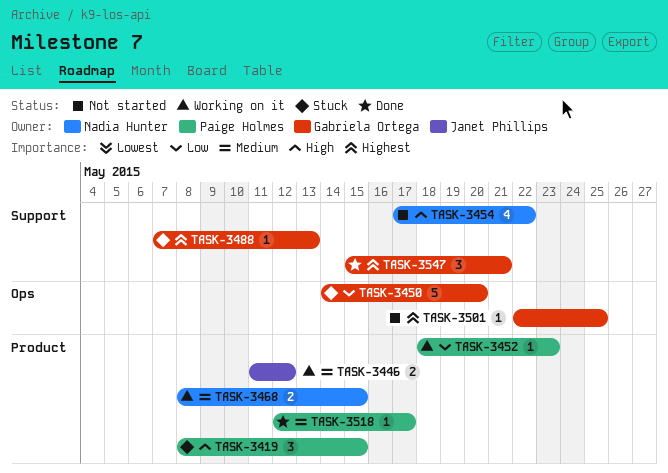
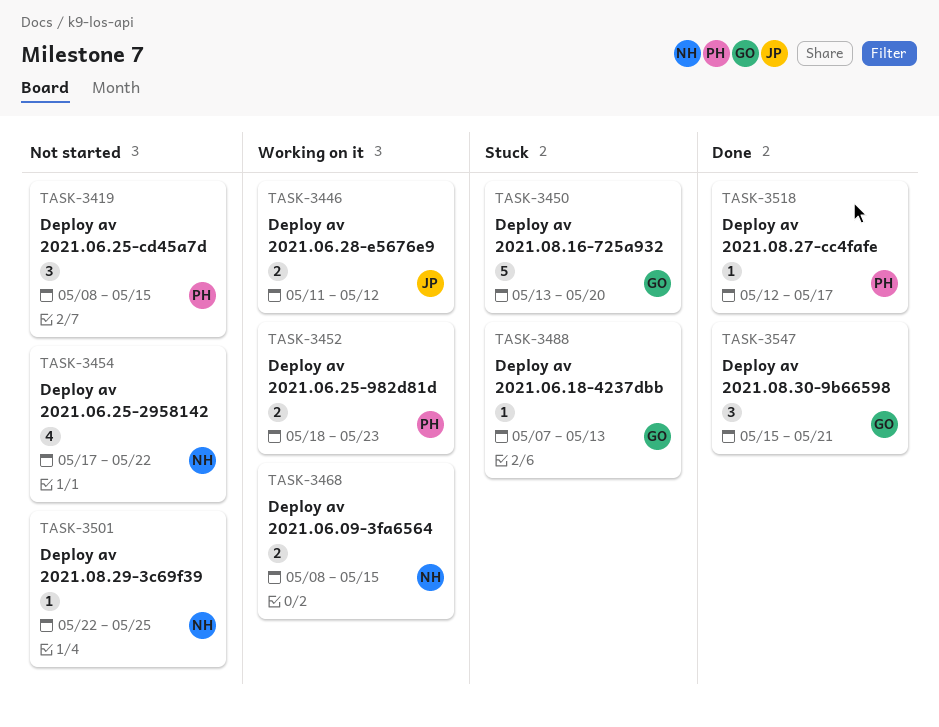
TASK-3419, status: Stuck -> Not started
TASK-3450, start: May 14 -> May 13
TASK-3452, estimate: 1 -> 2
TASK-3501, owner: Gabriela Ortega -> Nadia Hunter

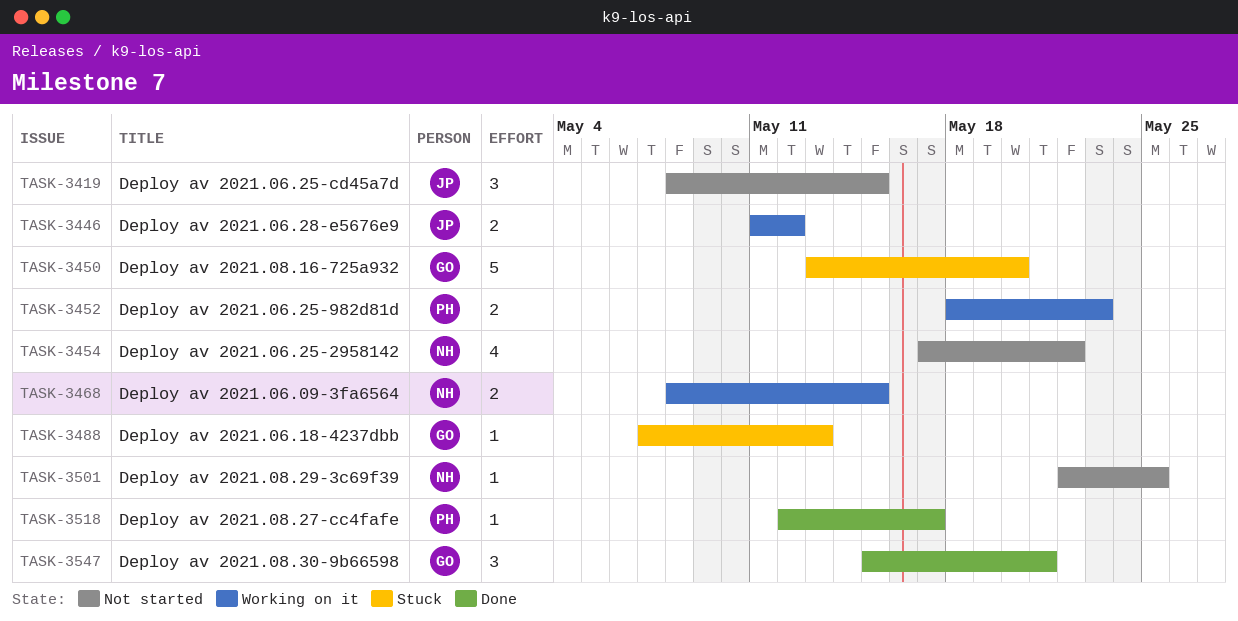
TASK-3419, owner: PH -> JP

